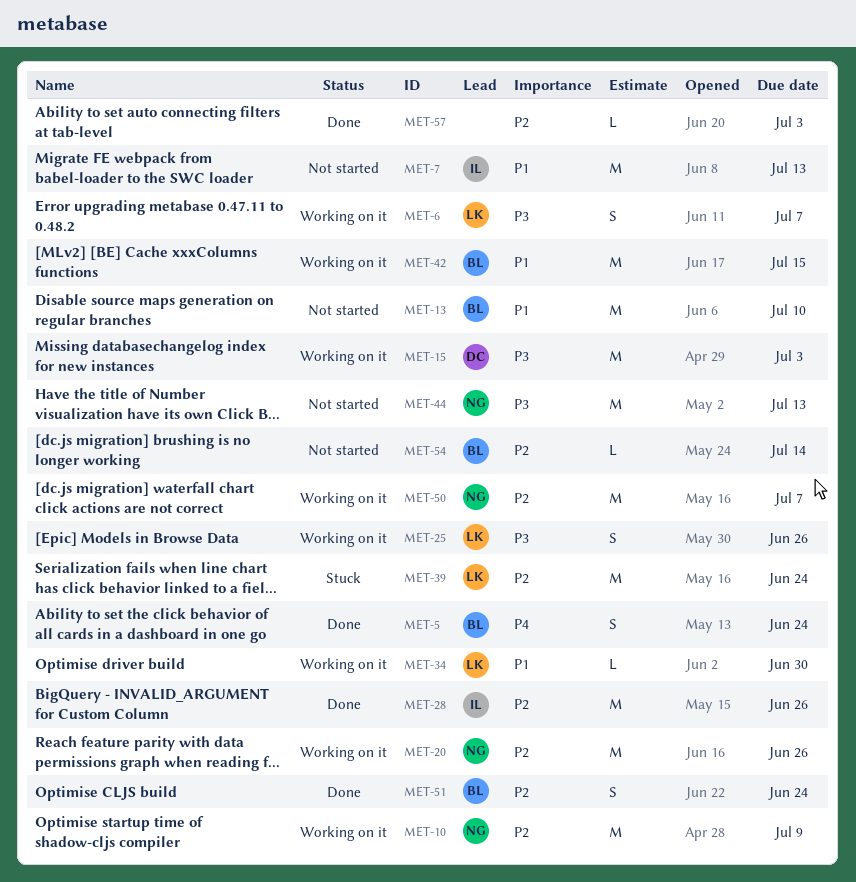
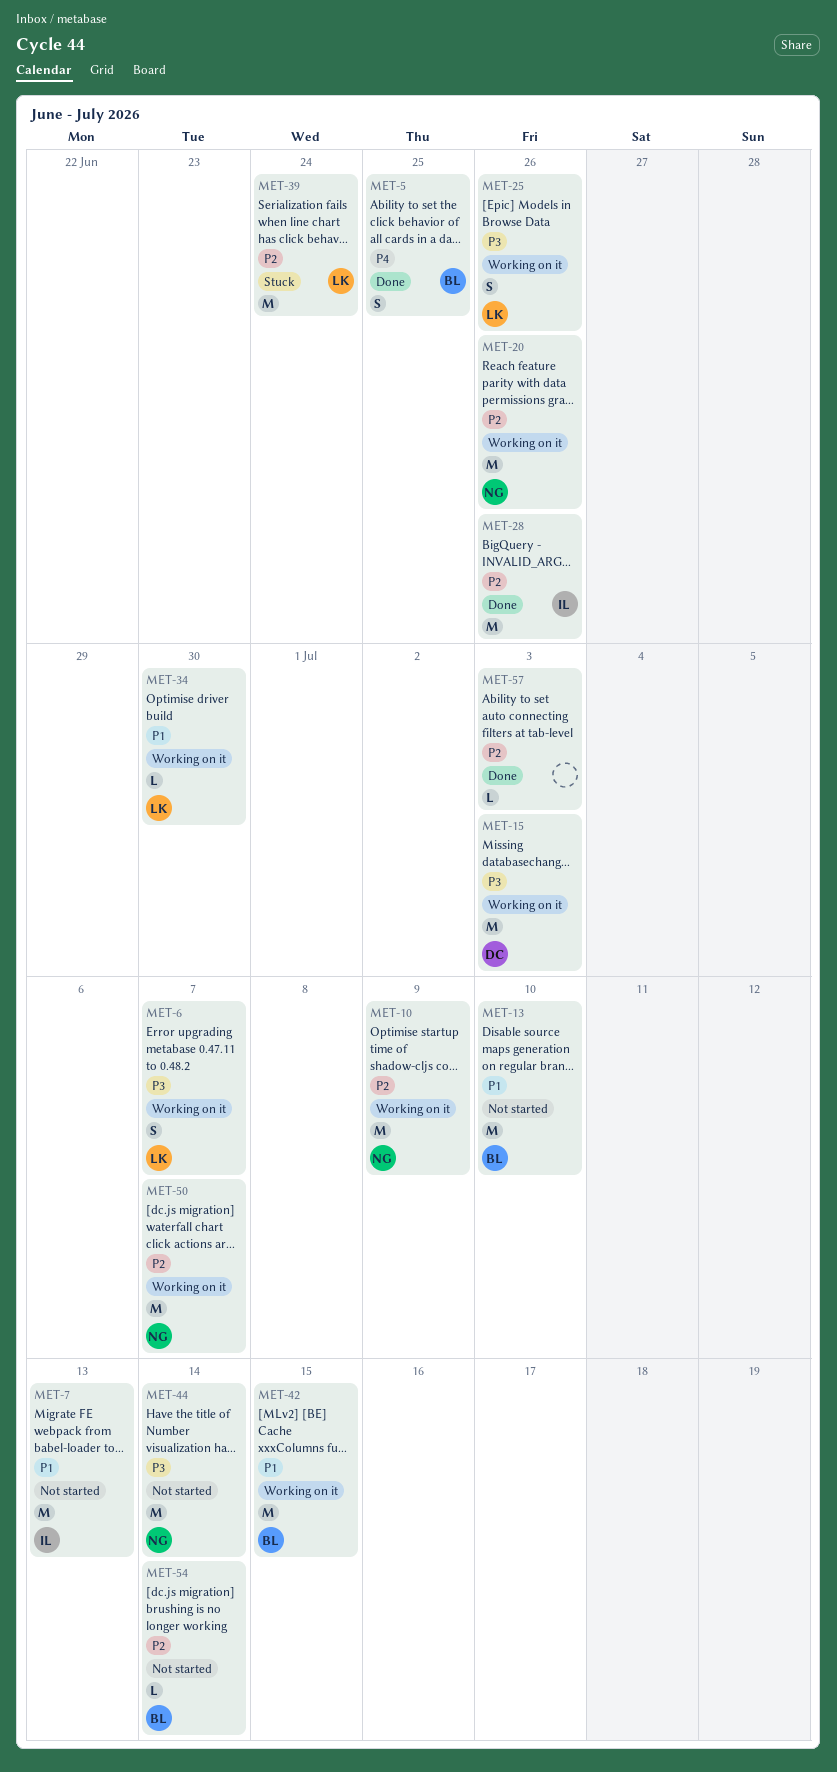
MET-5, due: Jun 24 -> Jun 25
MET-44, due: Jul 13 -> Jul 14
MET-51: present -> none

